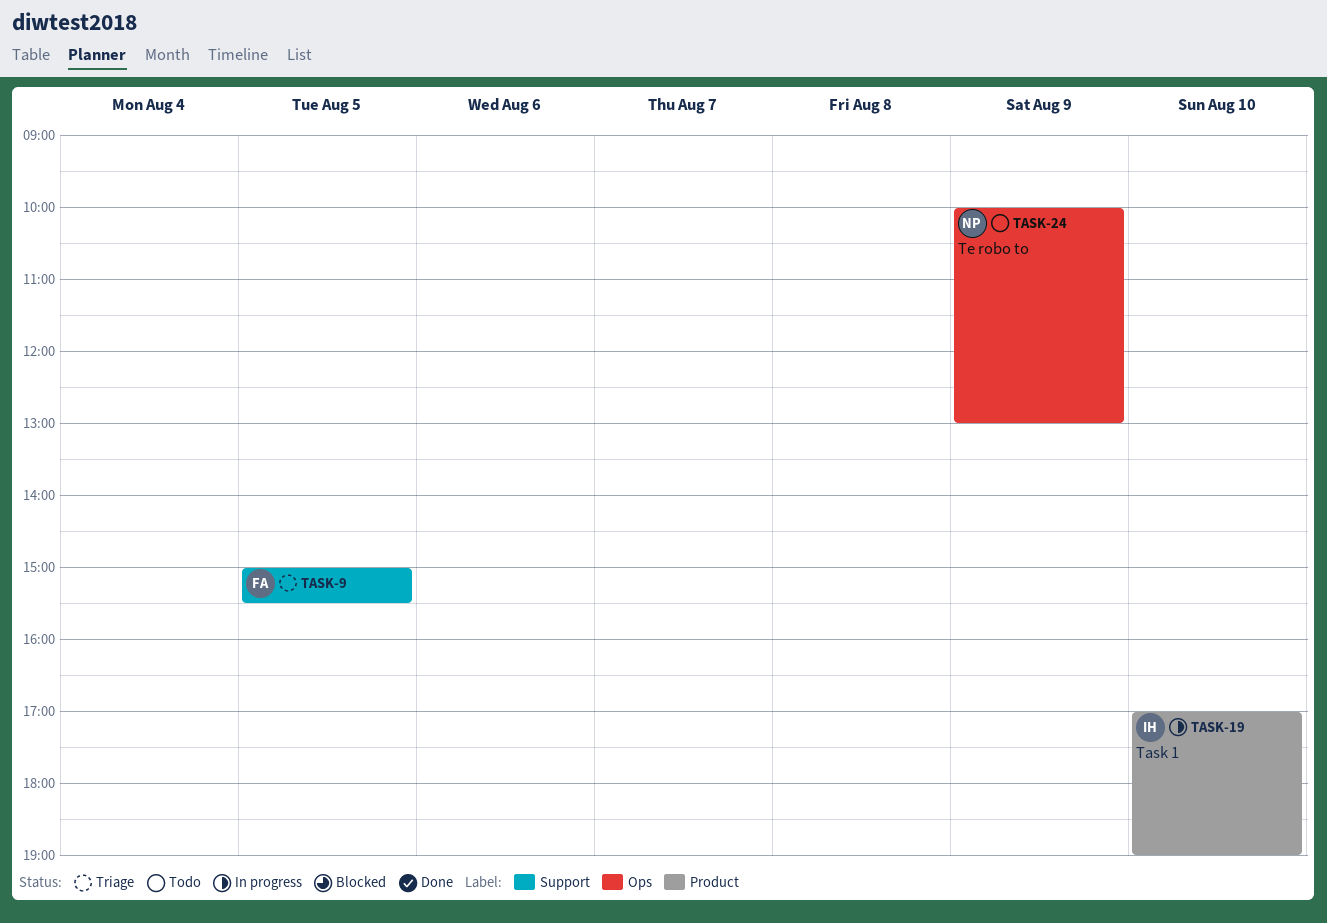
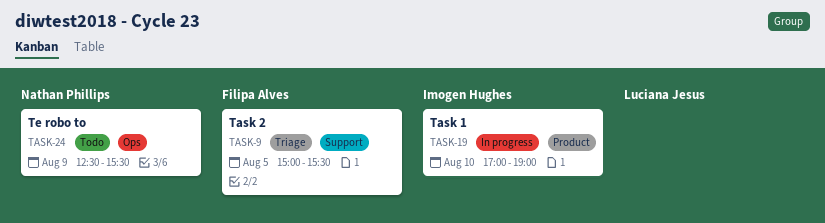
TASK-24, begins: 10:00 -> 12:30
TASK-24, ends: 13:00 -> 15:30

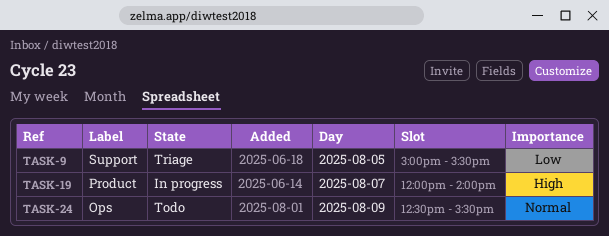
TASK-19, day: Aug 10 -> Aug 7
TASK-19, begins: 17:00 -> 12:00
TASK-19, ends: 19:00 -> 14:00

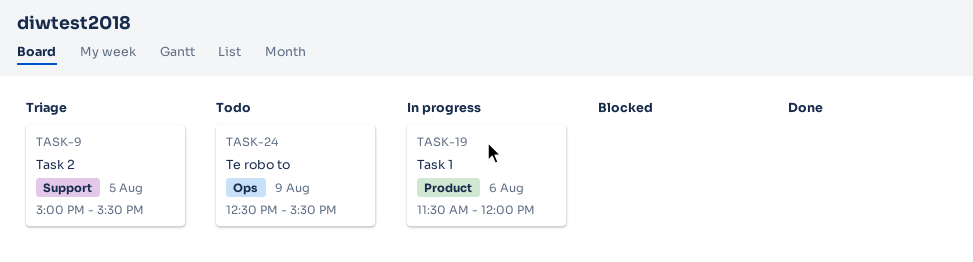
TASK-19, day: Aug 7 -> Aug 6
TASK-19, begins: 12:00 -> 11:30
TASK-19, ends: 14:00 -> 12:00

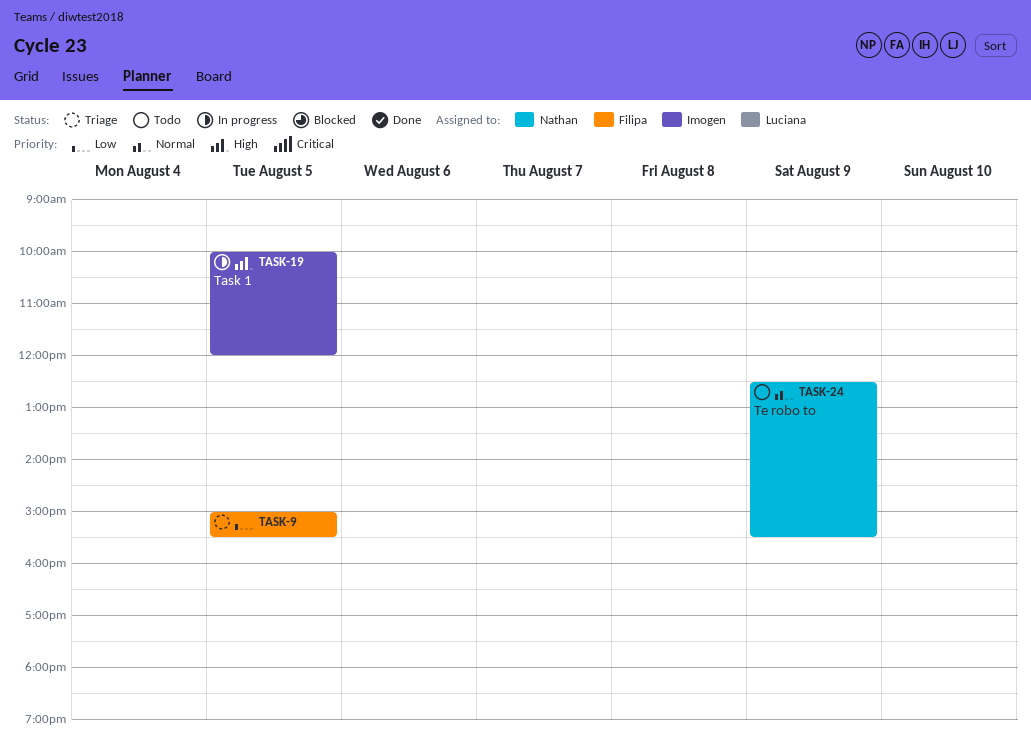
TASK-19, day: Aug 6 -> Aug 5
TASK-19, begins: 11:30 -> 10:00

